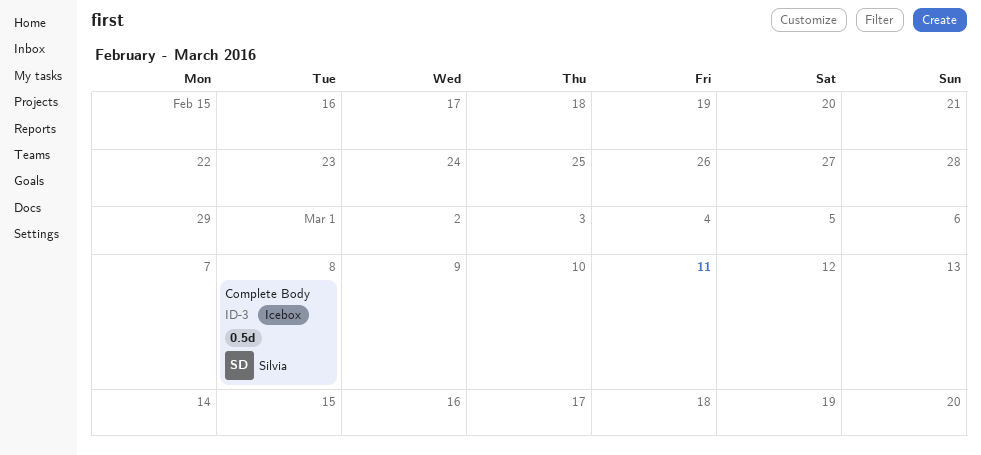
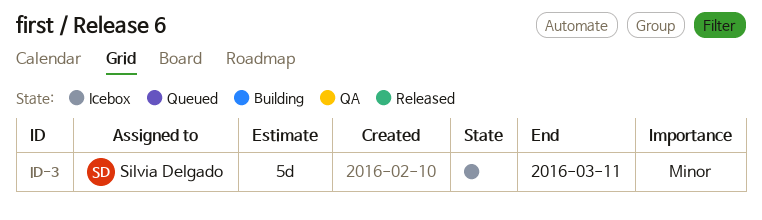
ID-3, estimate: 0.5d -> 5d
ID-3, due: Mar 8 -> Mar 11

